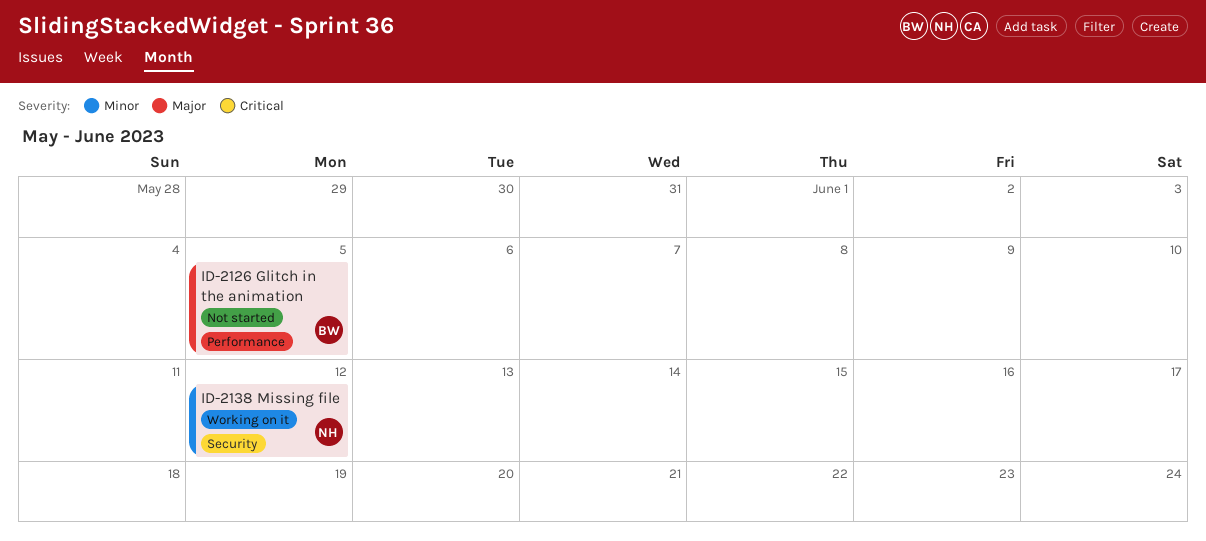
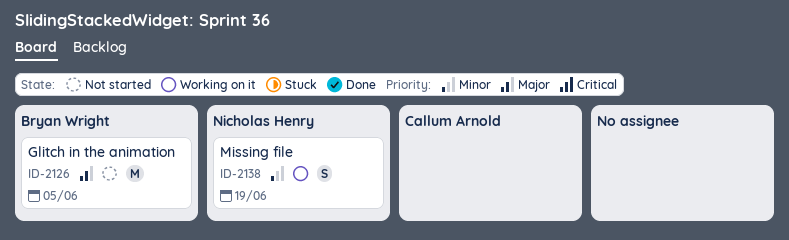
ID-2138, due: Jun 12 -> Jun 19

